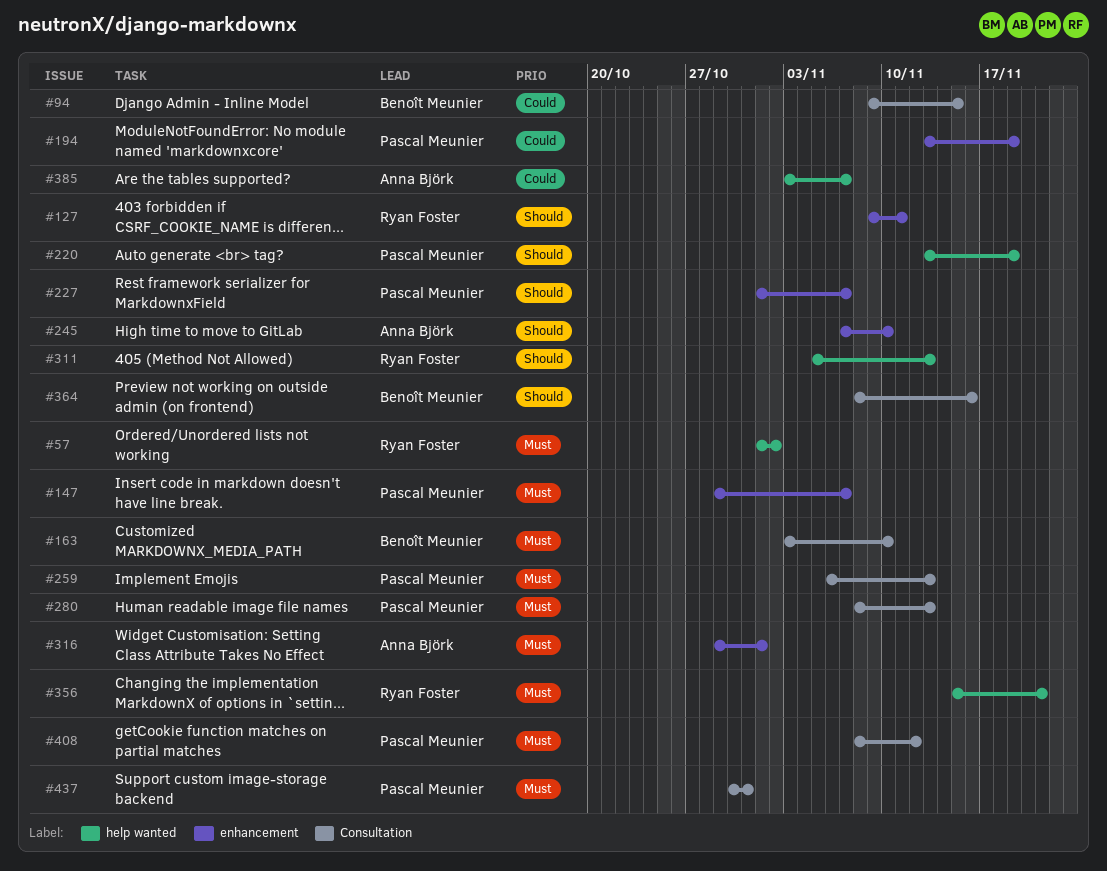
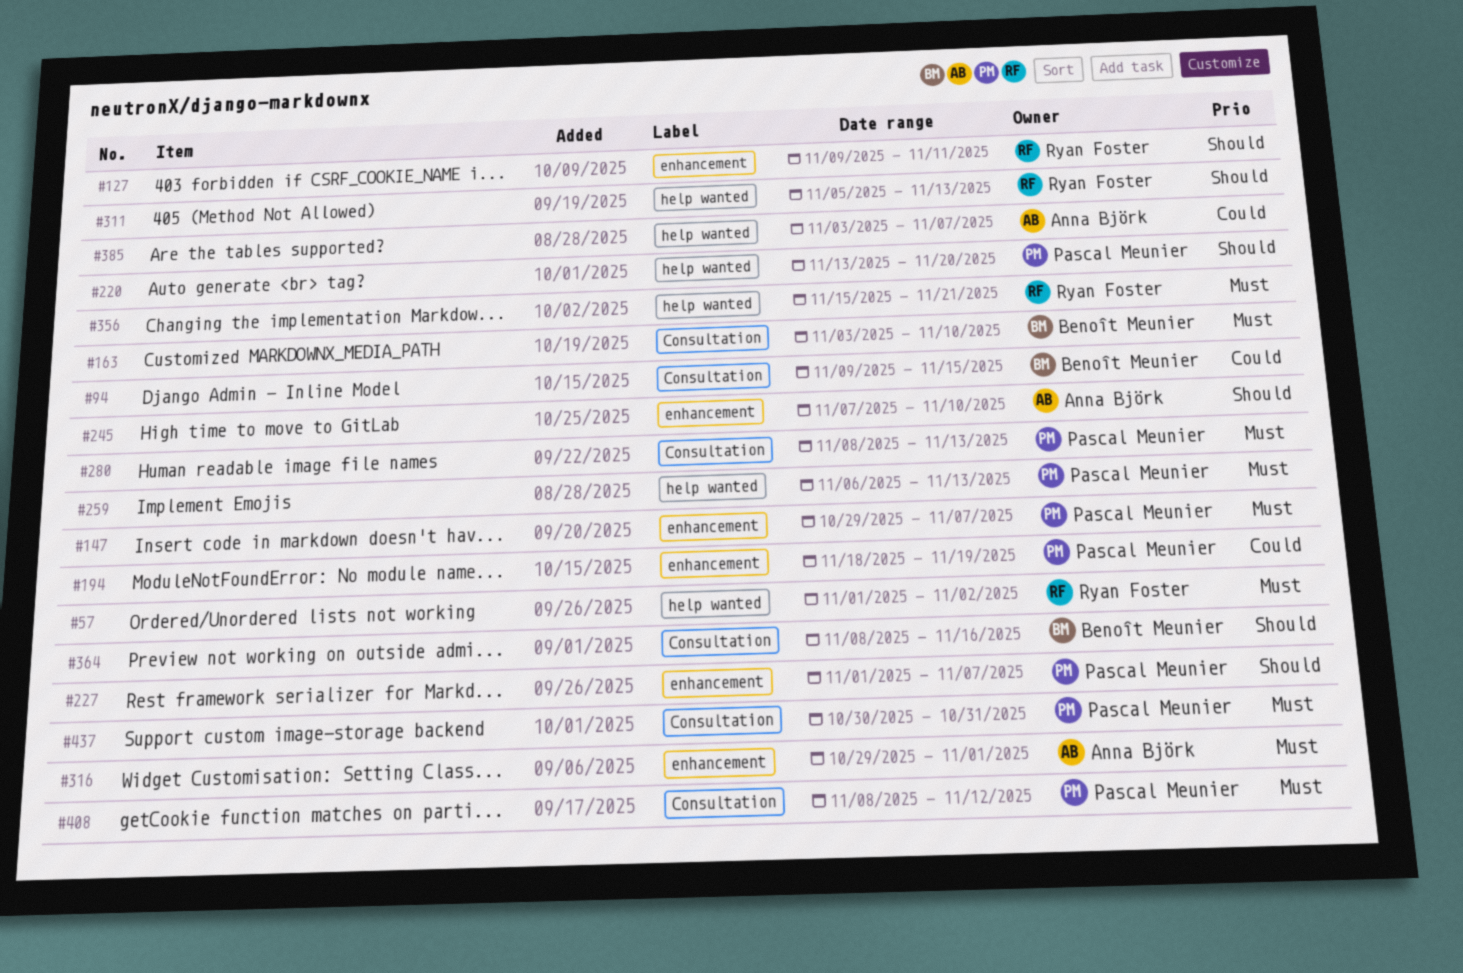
#194, start: Nov 13 -> Nov 18
#220, due: Nov 19 -> Nov 20
#259, label: Consultation -> help wanted

